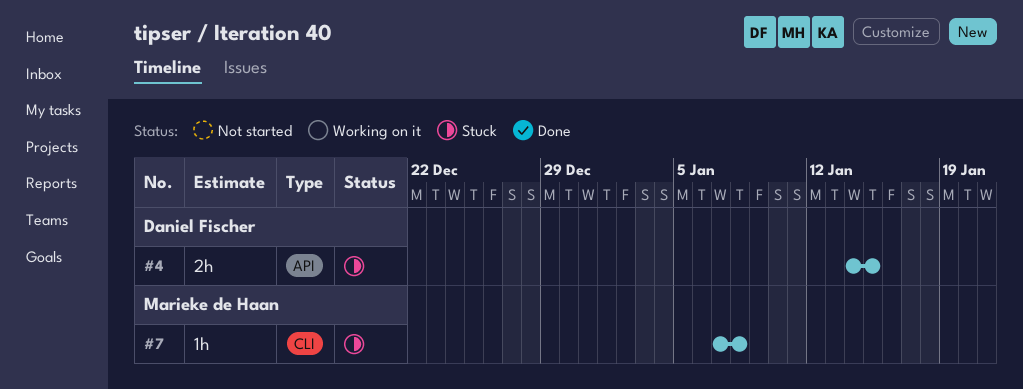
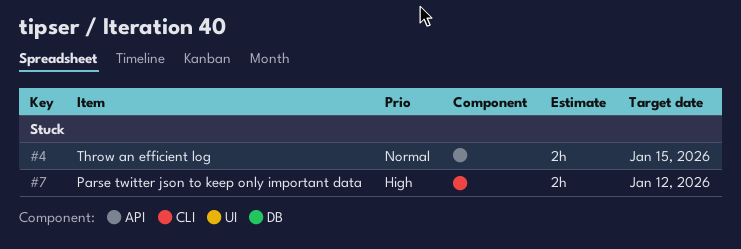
#7, estimate: 1h -> 2h
#7, due: Jan 8 -> Jan 12

